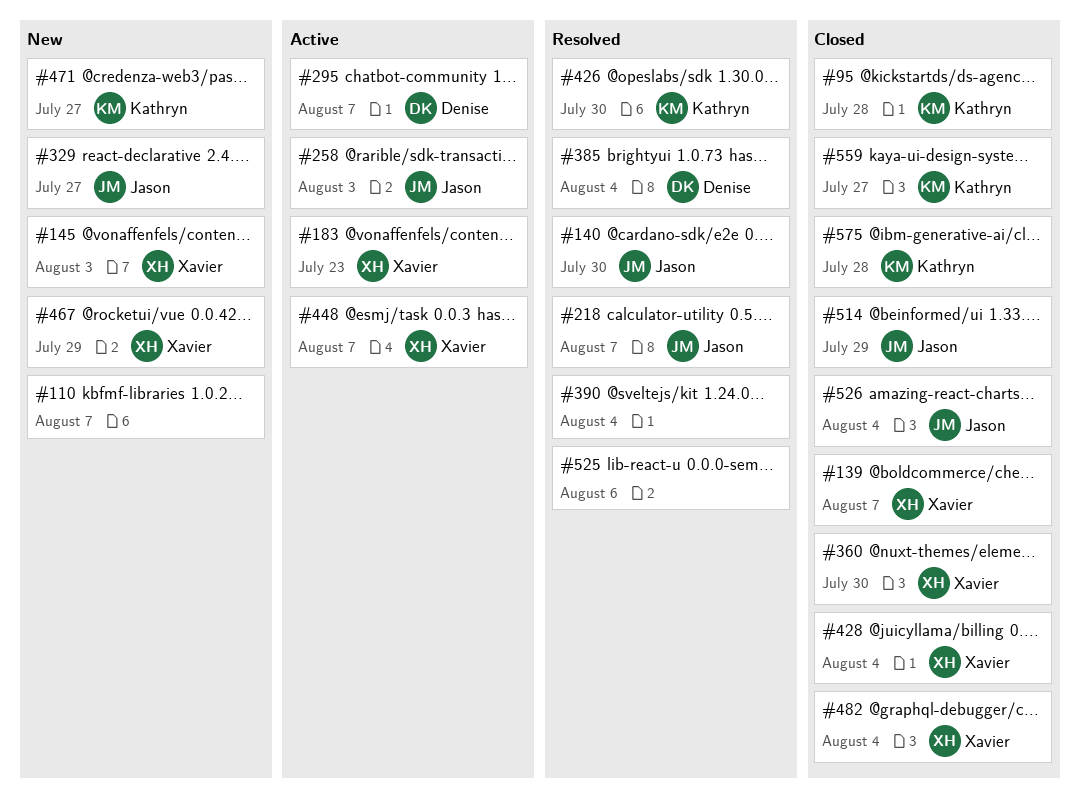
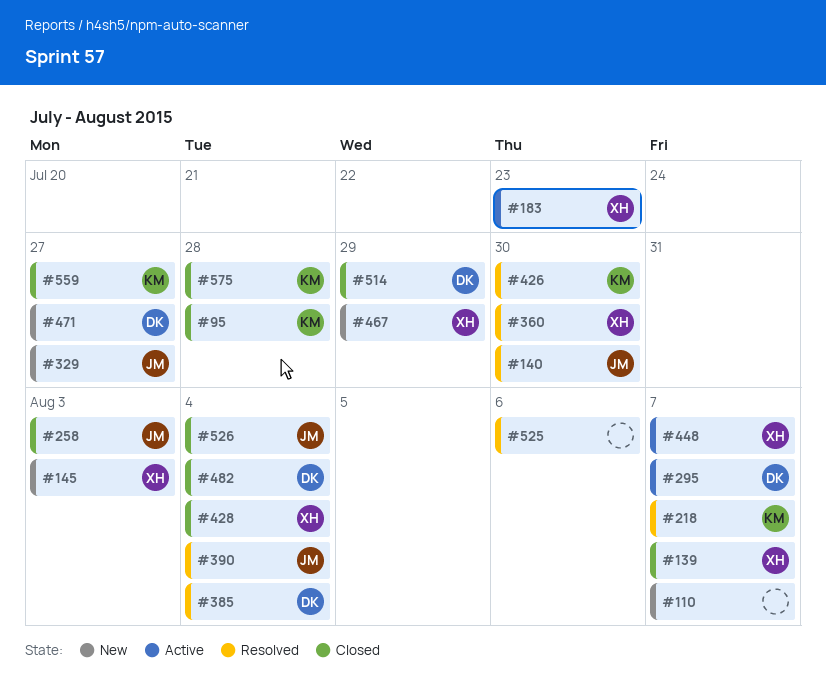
#218, owner: Jason -> Kathryn
#258, status: Active -> Closed
#360, status: Closed -> Resolved
#390, owner: none -> Jason
#471, owner: Kathryn -> Denise
#482, owner: Xavier -> Denise
#514, owner: Jason -> Denise

